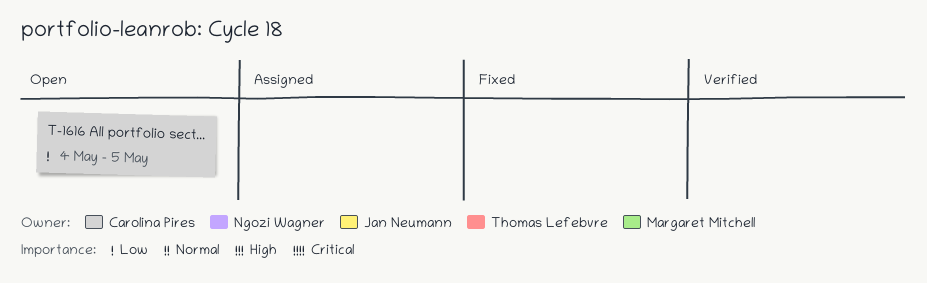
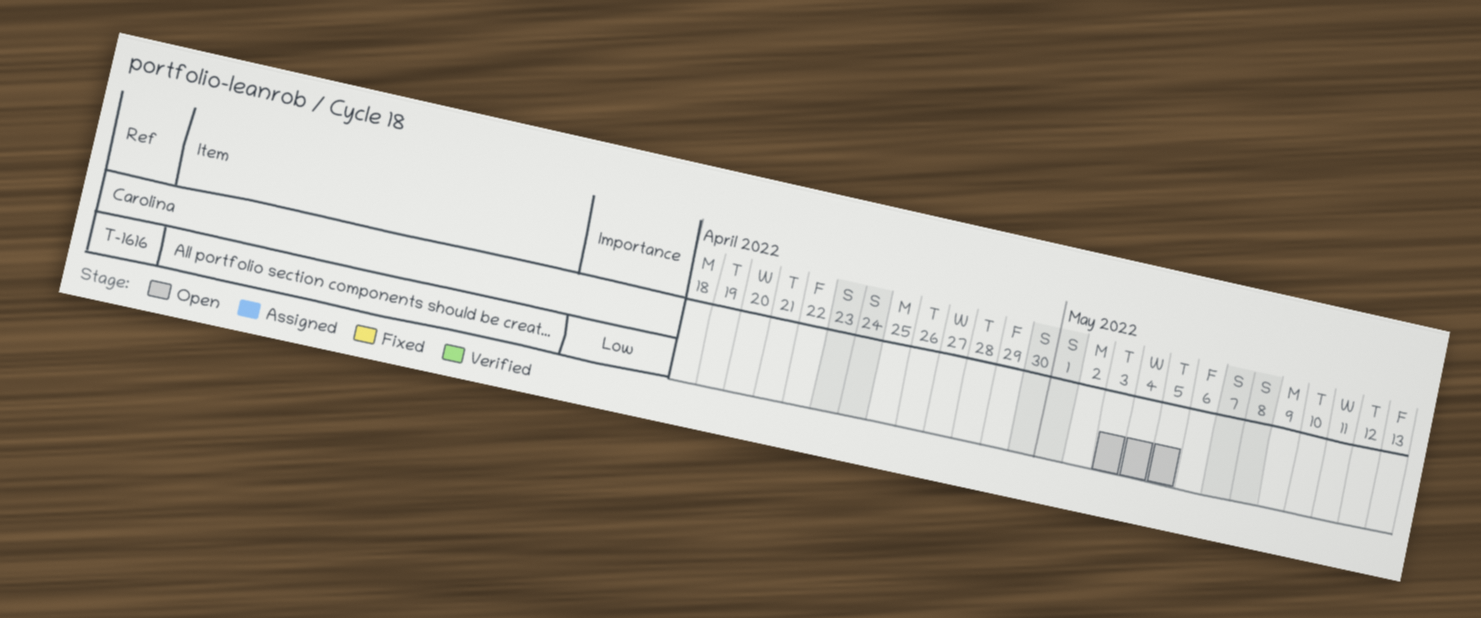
T-1616, start: May 4 -> May 3

